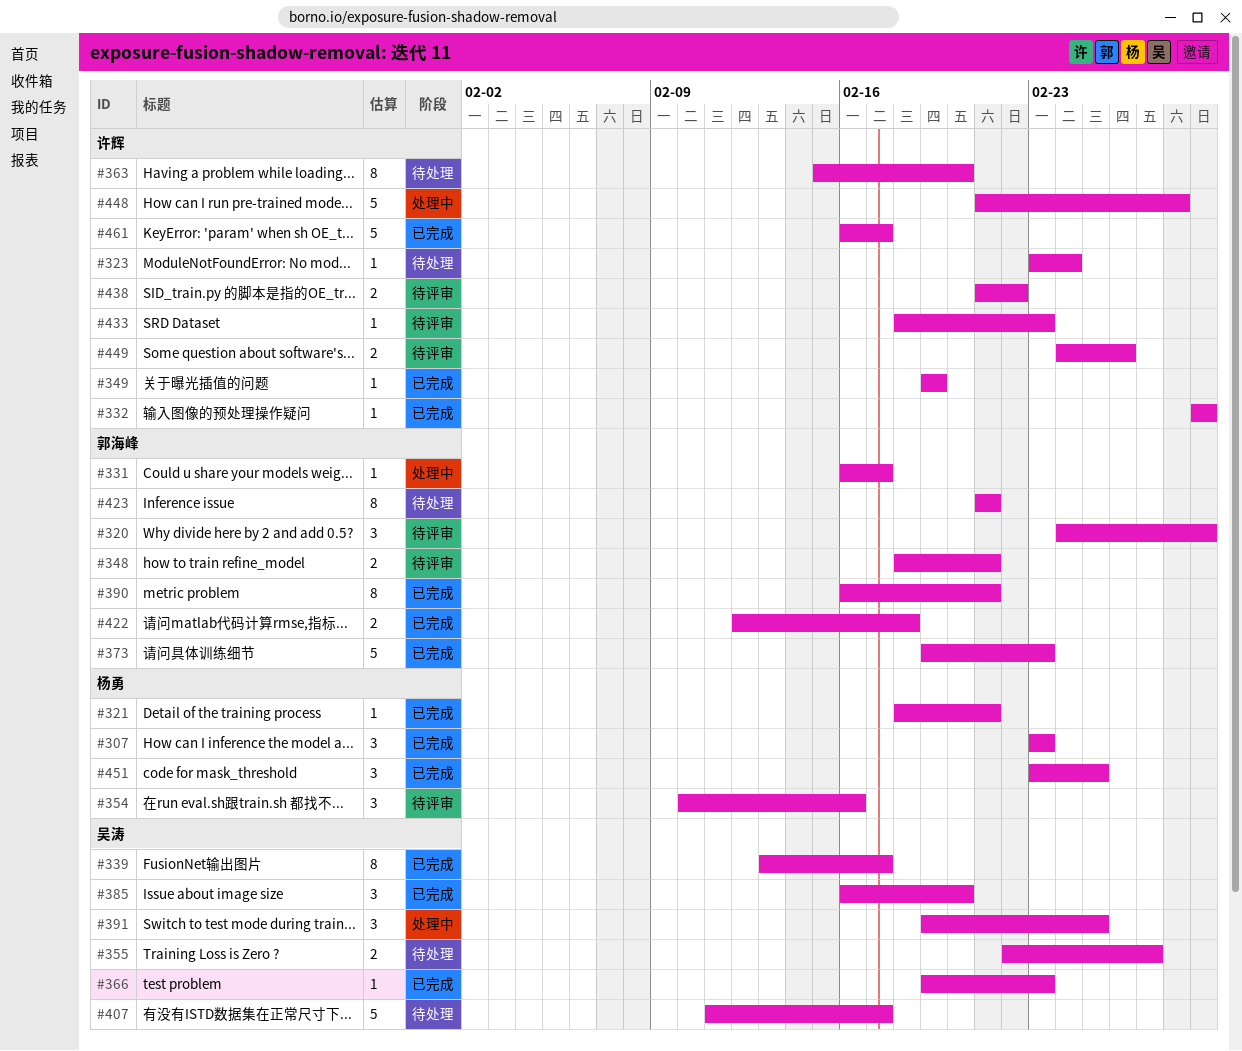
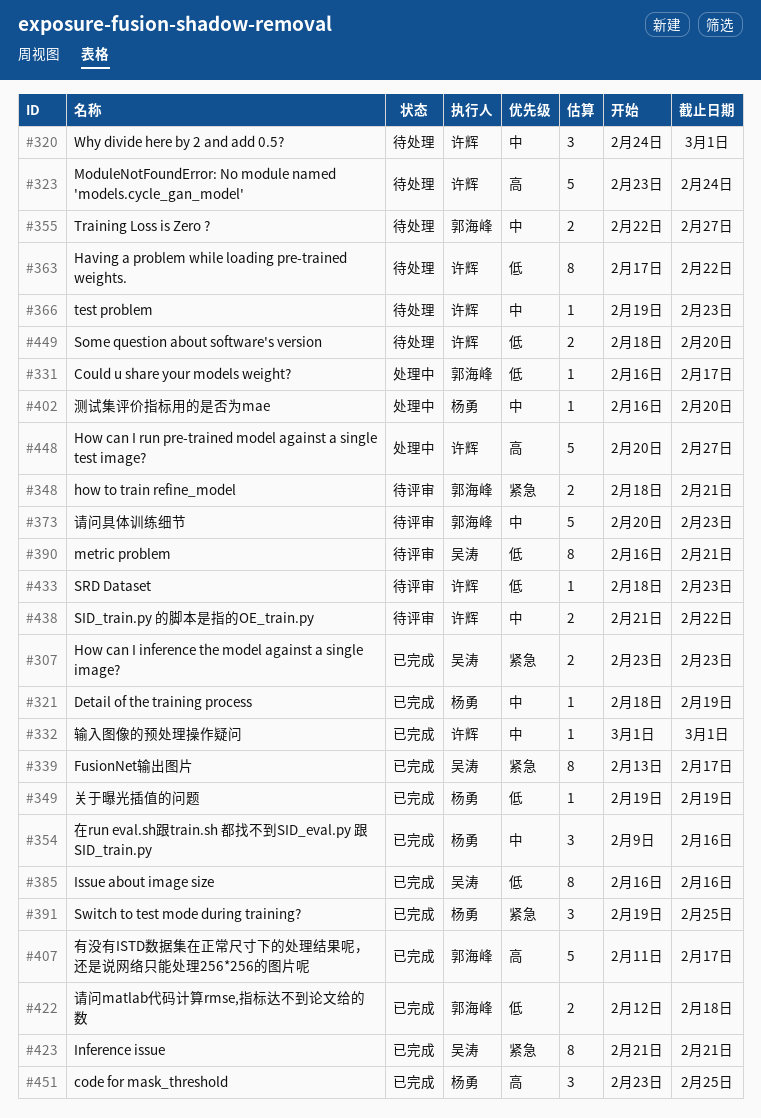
#307, owner: 杨勇 -> 吴涛
#307, estimate: 3 -> 2
#320, status: 待评审 -> 待处理
#320, owner: 郭海峰 -> 许辉
#321, due: Feb 21 -> Feb 19
#323, estimate: 1 -> 5
#349, owner: 许辉 -> 杨勇
#354, status: 待评审 -> 已完成
#354, start: Feb 10 -> Feb 9
#355, owner: 吴涛 -> 郭海峰
#363, start: Feb 15 -> Feb 17
#363, due: Feb 20 -> Feb 22
#366, status: 已完成 -> 待处理
#366, owner: 吴涛 -> 许辉
#373, status: 已完成 -> 待评审
#373, start: Feb 19 -> Feb 20
#385, estimate: 3 -> 8
#385, due: Feb 20 -> Feb 16
#390, status: 已完成 -> 待评审
#390, owner: 郭海峰 -> 吴涛
#391, status: 处理中 -> 已完成
#391, owner: 吴涛 -> 杨勇
#402: none -> present
#407, status: 待处理 -> 已完成
#407, owner: 吴涛 -> 郭海峰
#423, status: 待处理 -> 已完成
#423, owner: 郭海峰 -> 吴涛
#448, start: Feb 21 -> Feb 20
#448, due: Feb 28 -> Feb 27
#449, status: 待评审 -> 待处理
#449, start: Feb 24 -> Feb 18
#449, due: Feb 26 -> Feb 20
#461: present -> none

